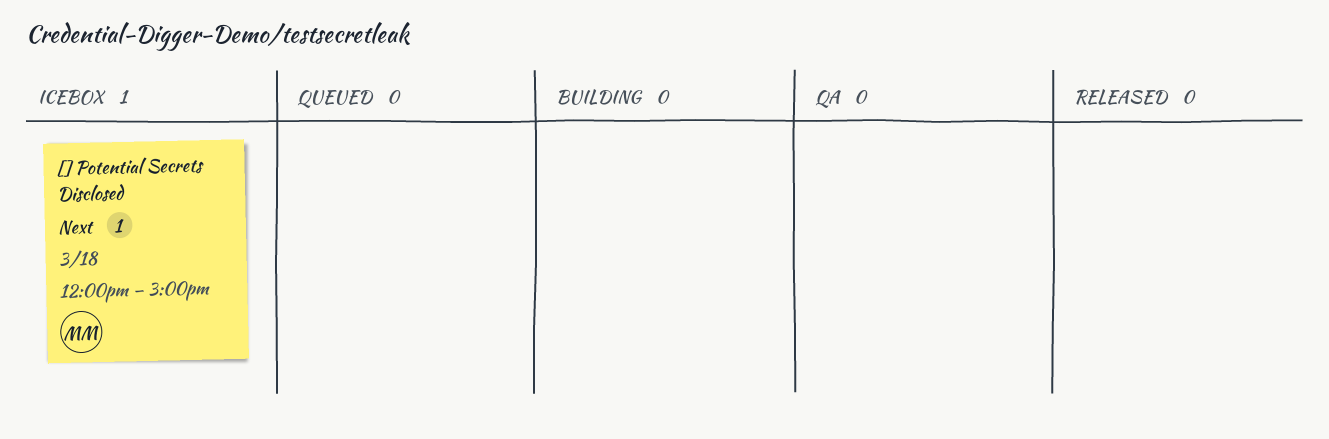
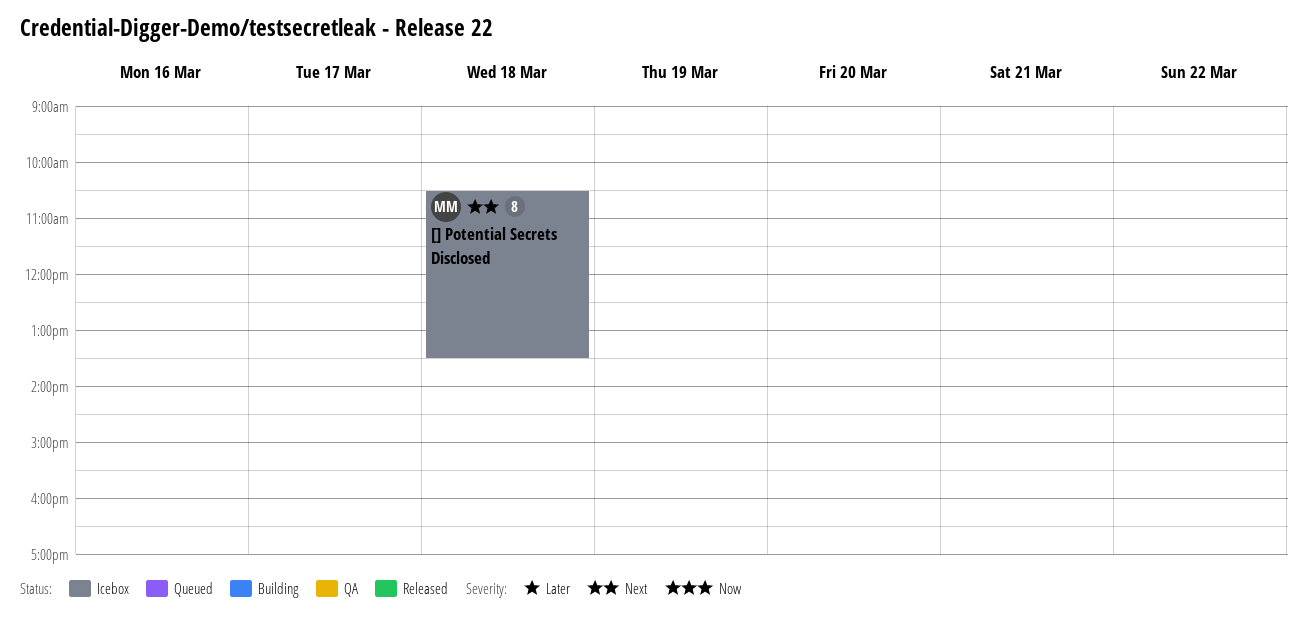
[] Potential Secrets Disclosed, estimate: 1 -> 8
[] Potential Secrets Disclosed, begins: 12:00 -> 10:30
[] Potential Secrets Disclosed, ends: 15:00 -> 13:30

